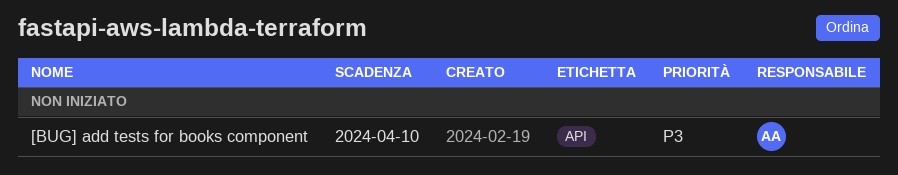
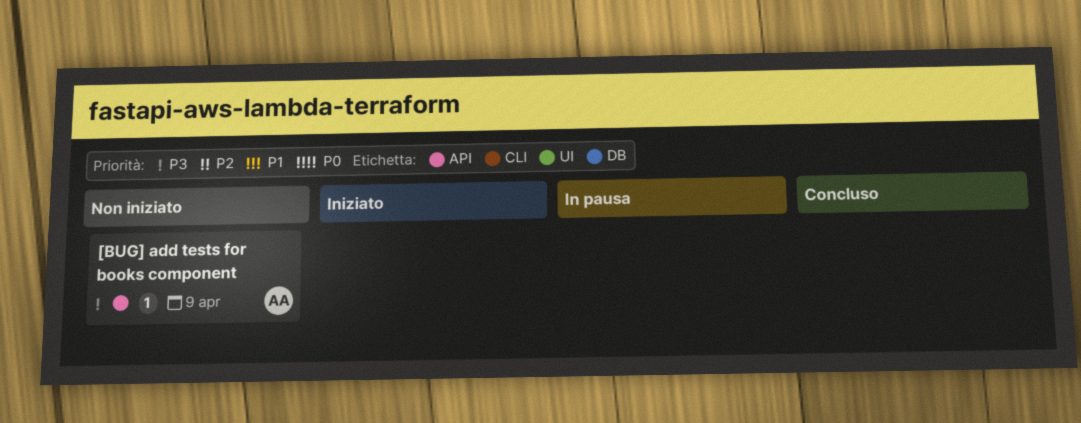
[BUG] add tests for books component, due: Apr 10 -> Apr 9

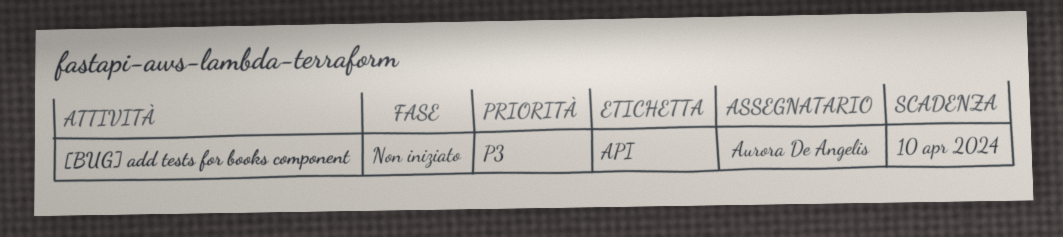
[BUG] add tests for books component, due: Apr 9 -> Apr 10

